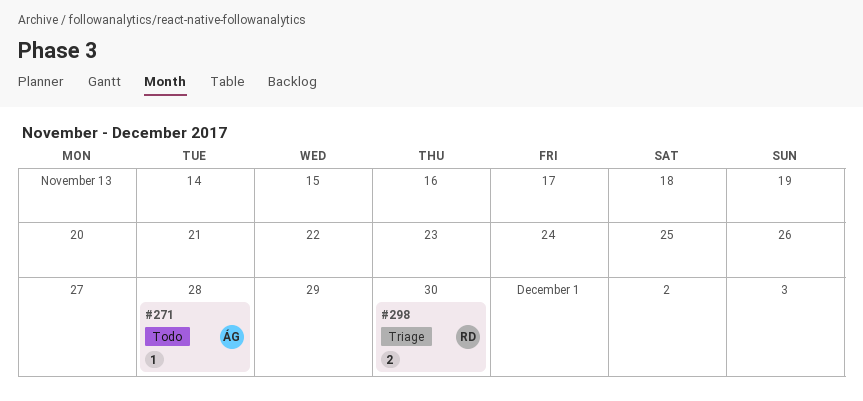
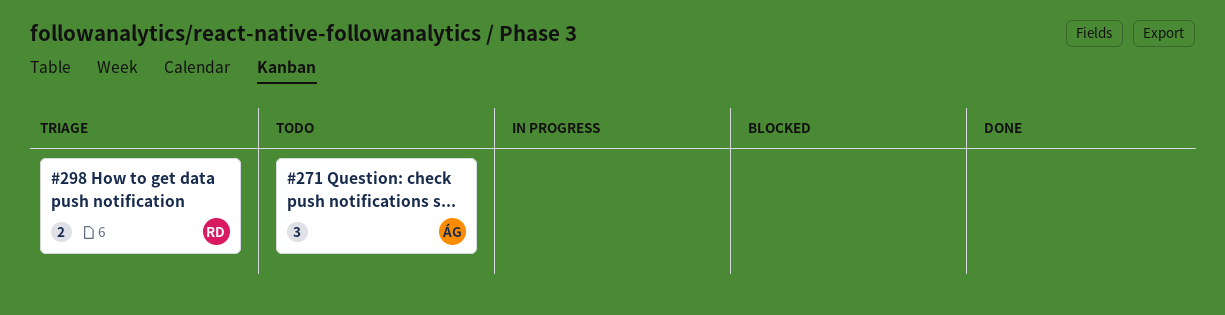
#271, estimate: 1 -> 3

